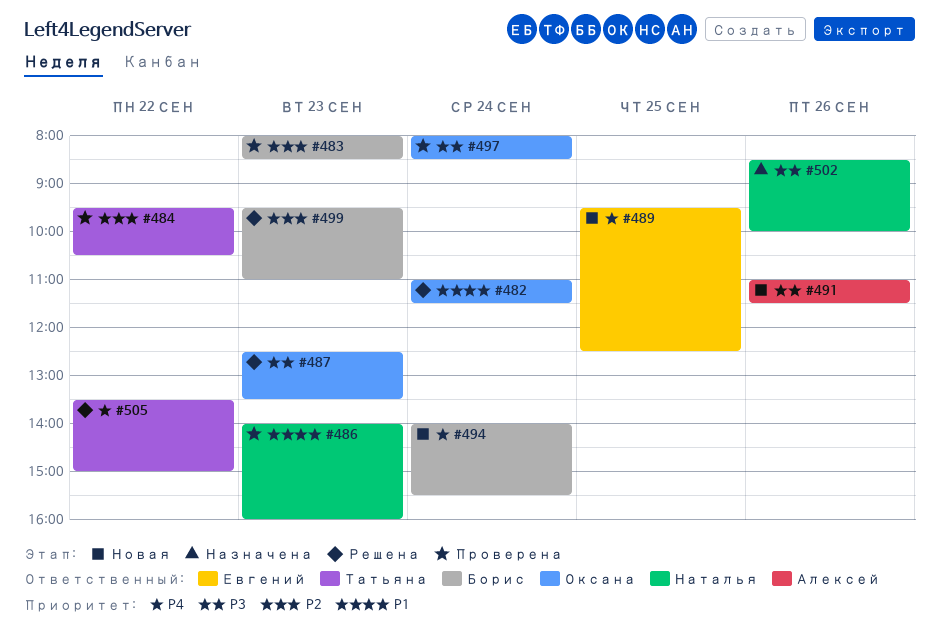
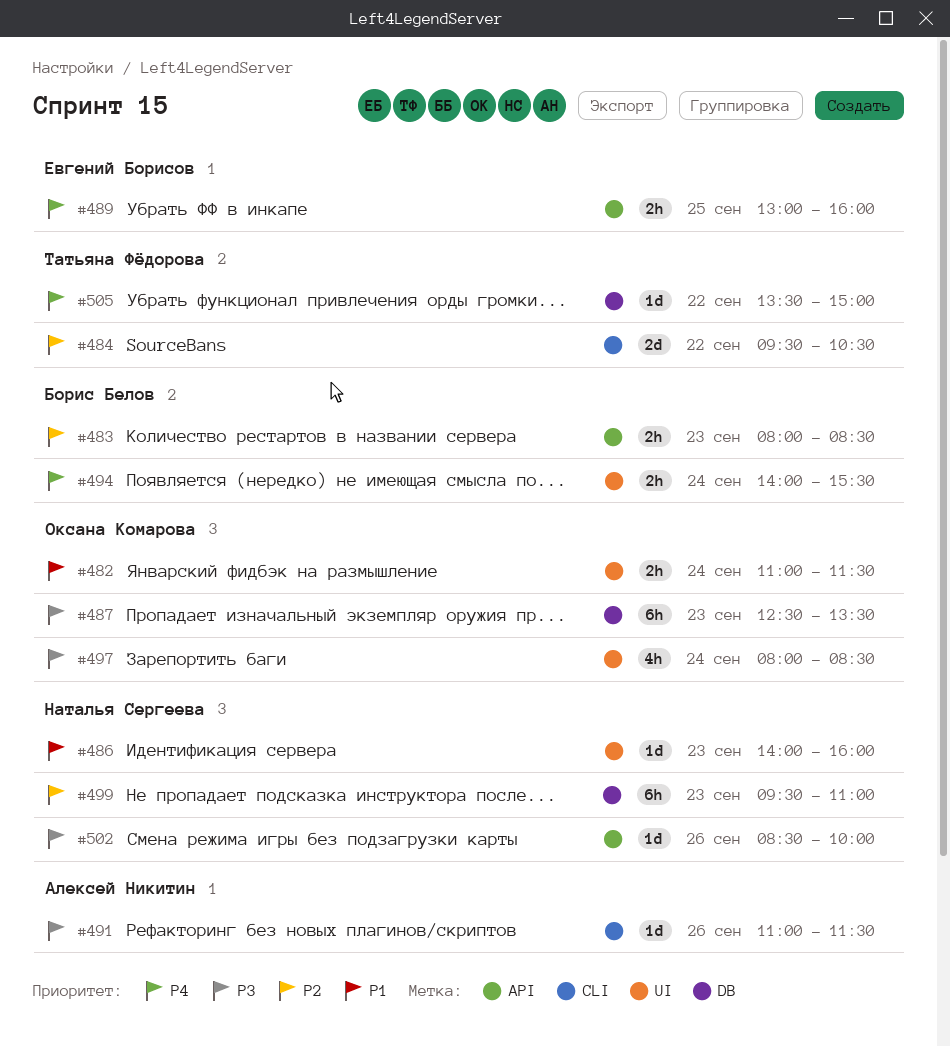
#489, begins: 09:30 -> 13:00
#489, ends: 12:30 -> 16:00
#499, owner: Борис Белов -> Наталья Сергеева

